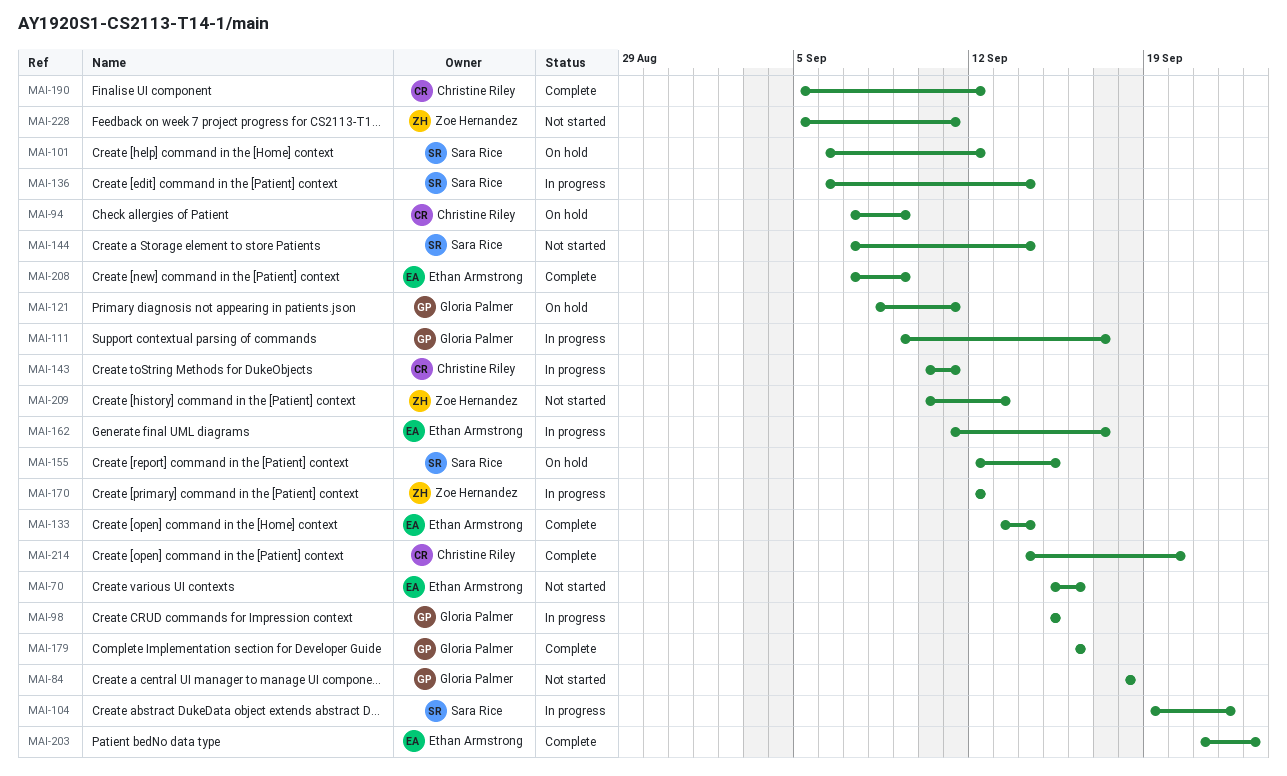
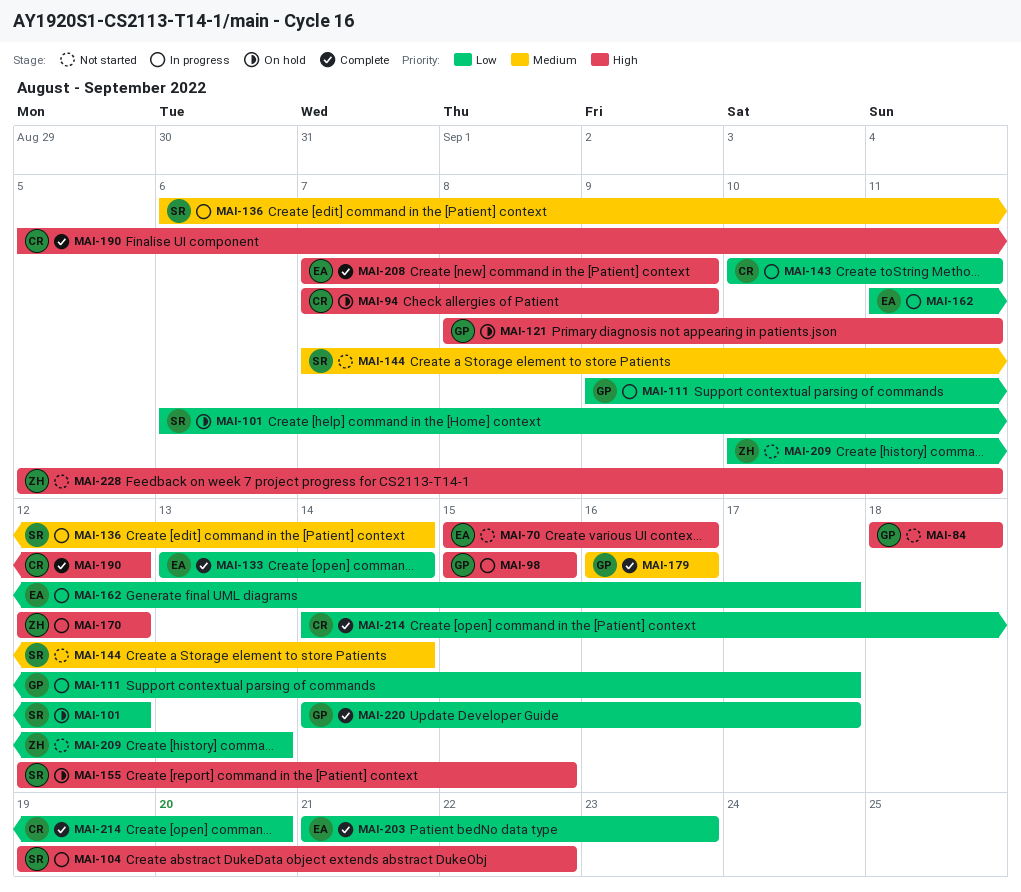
MAI-220: none -> present

